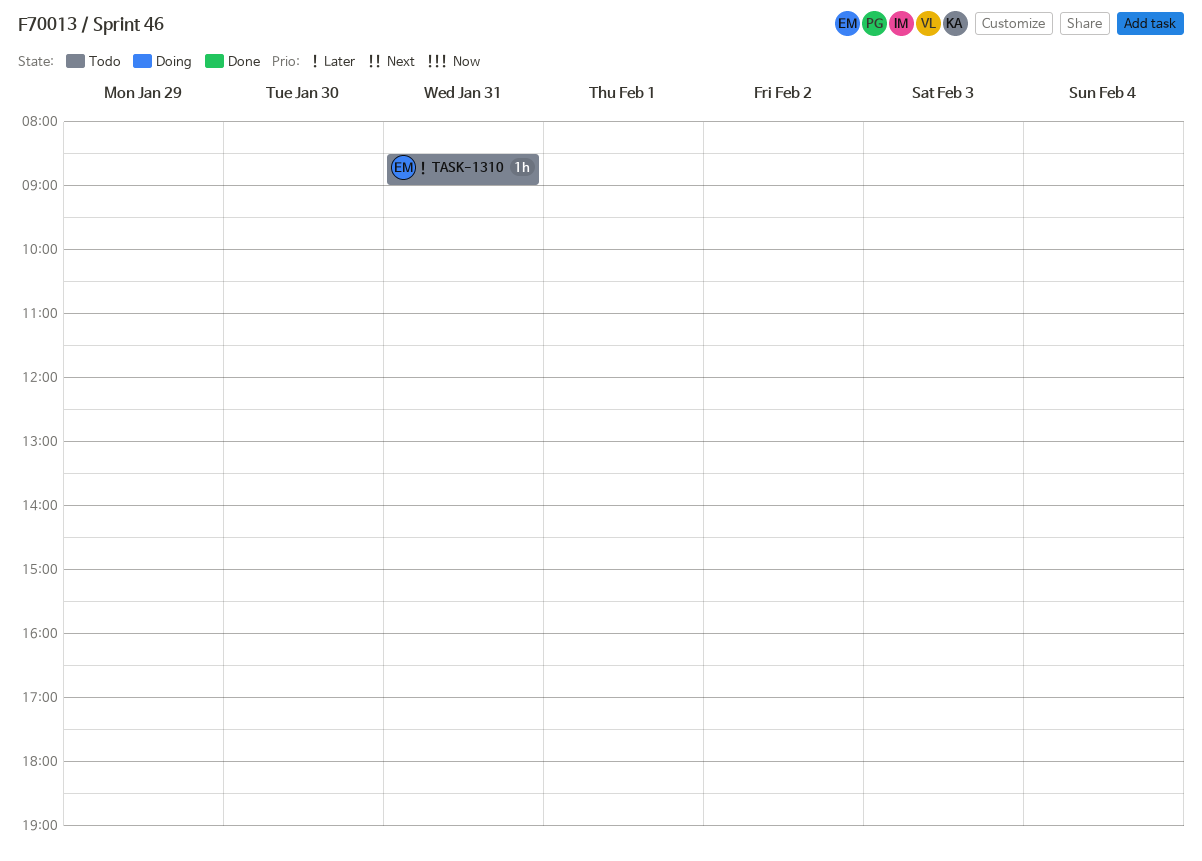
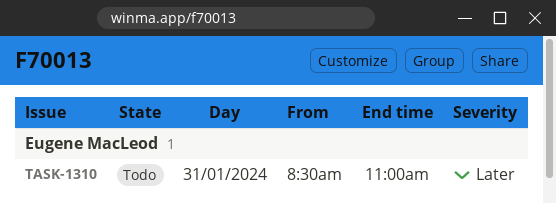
TASK-1310, ends: 09:00 -> 11:00

